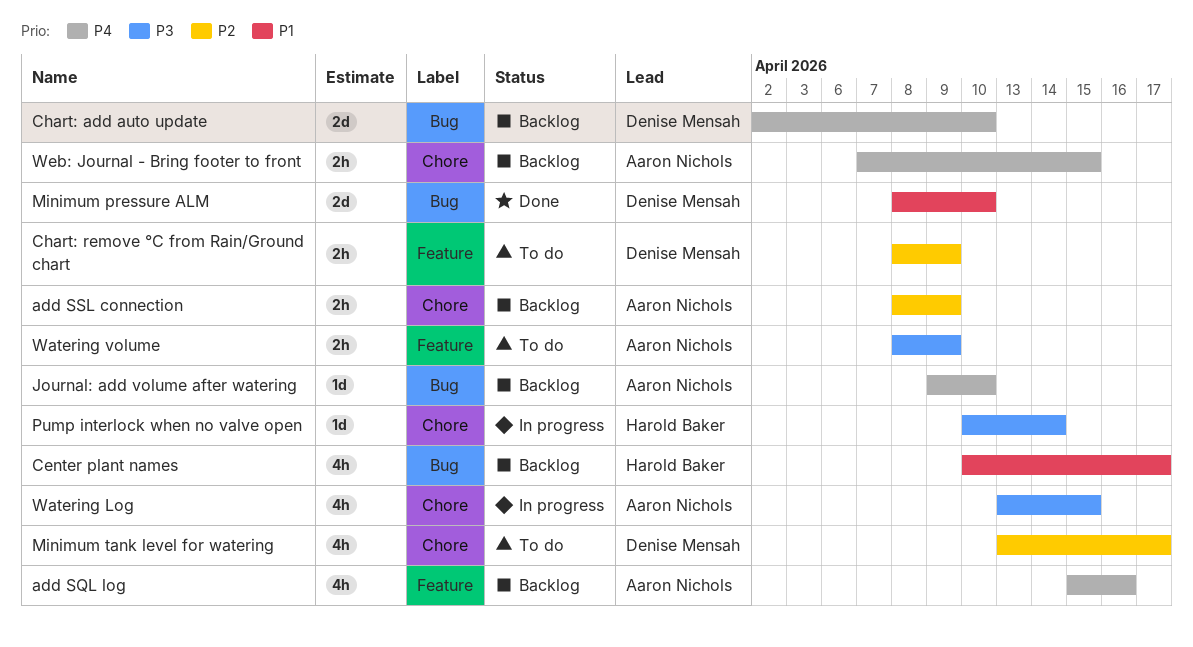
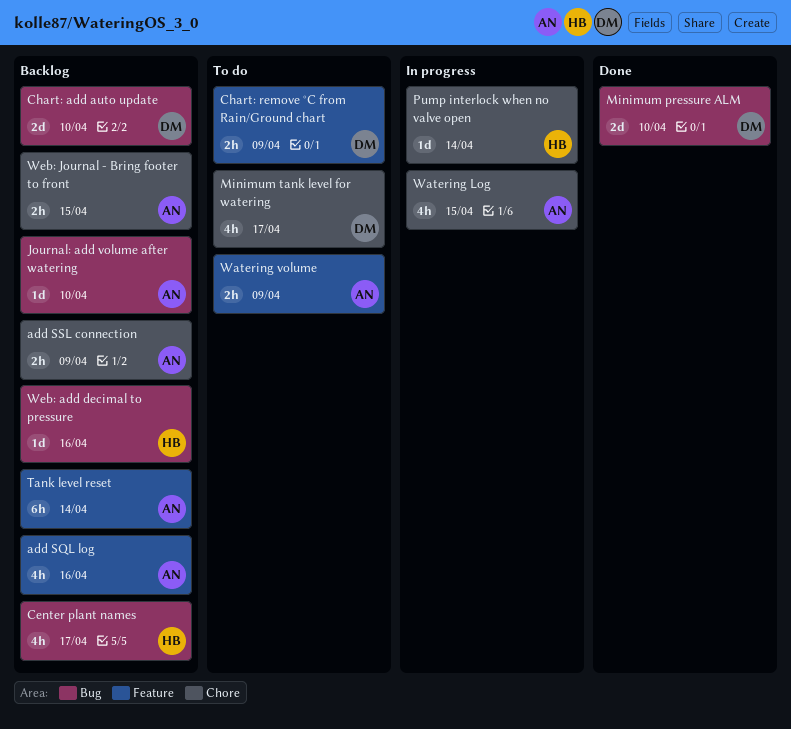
Tank level reset: none -> present
Web: add decimal to pressure: none -> present

